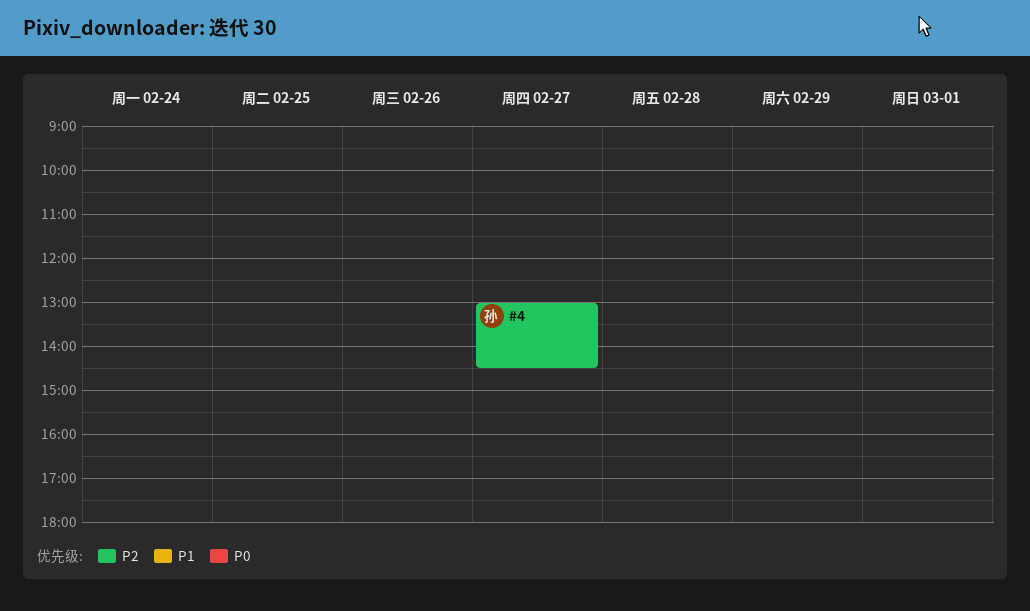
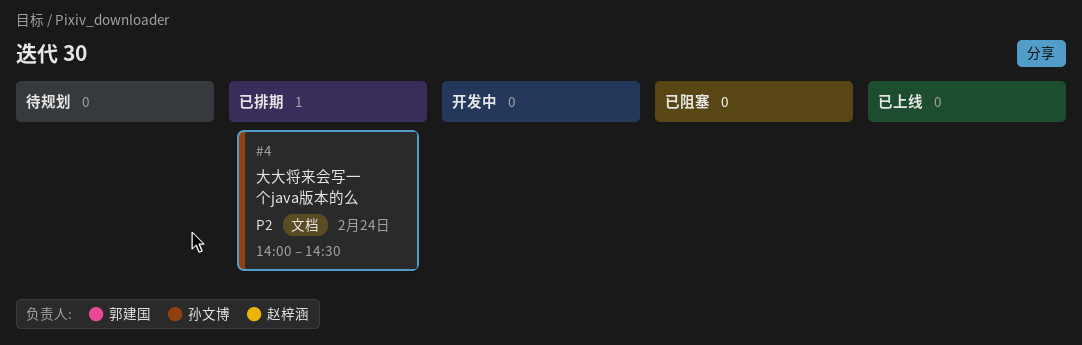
#4, day: Feb 27 -> Feb 24
#4, begins: 13:00 -> 14:00

